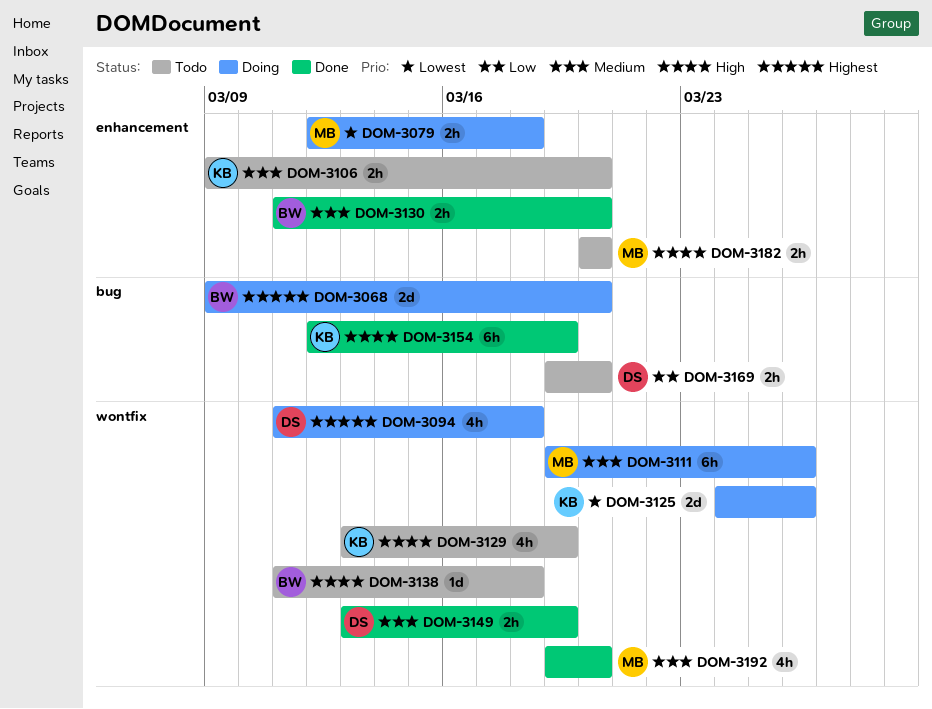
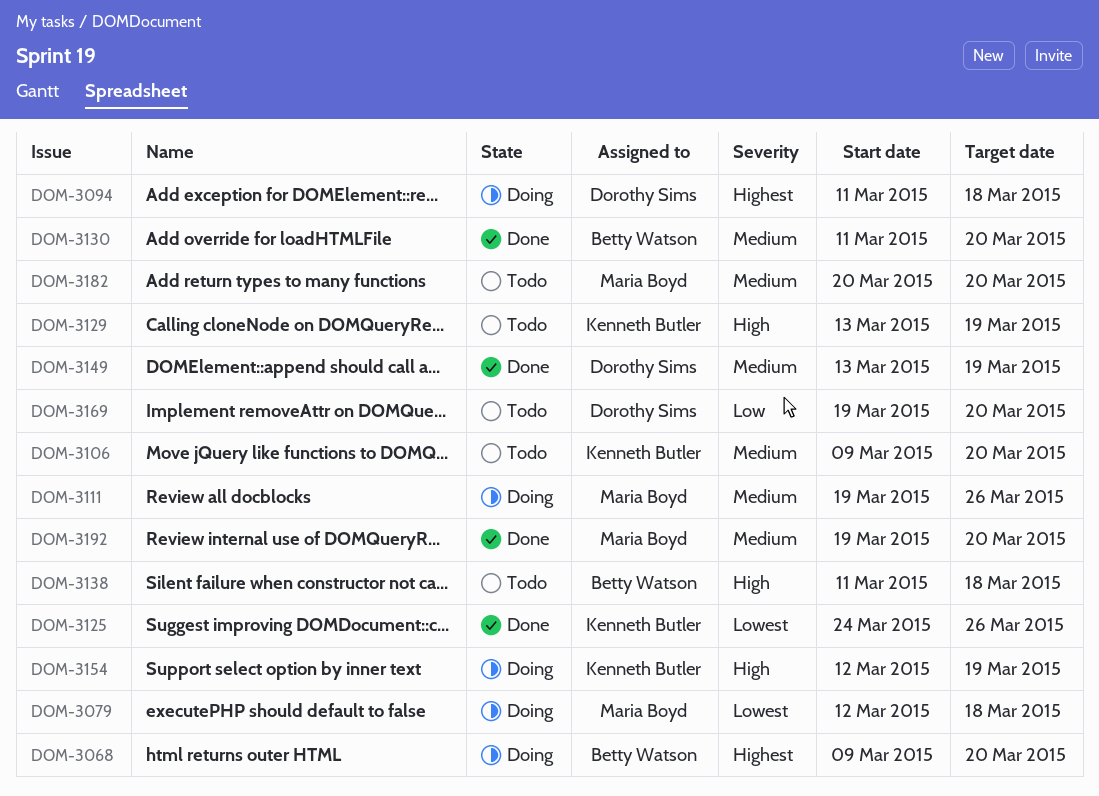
DOM-3125, status: Doing -> Done
DOM-3154, status: Done -> Doing
DOM-3182, priority: High -> Medium

